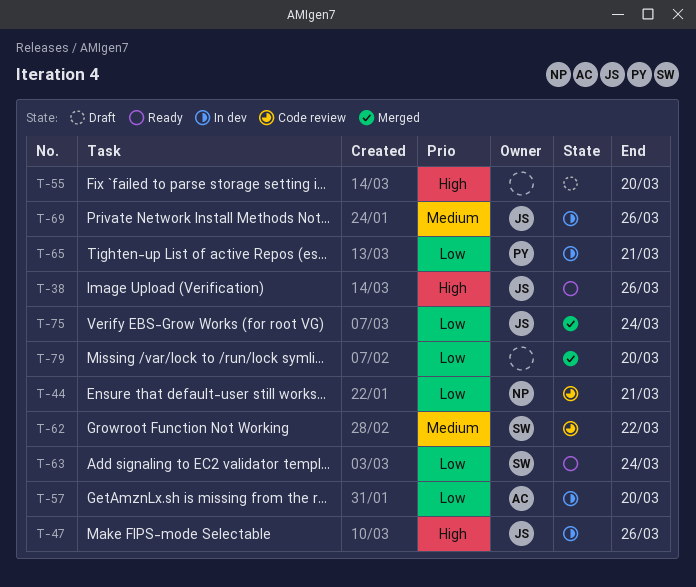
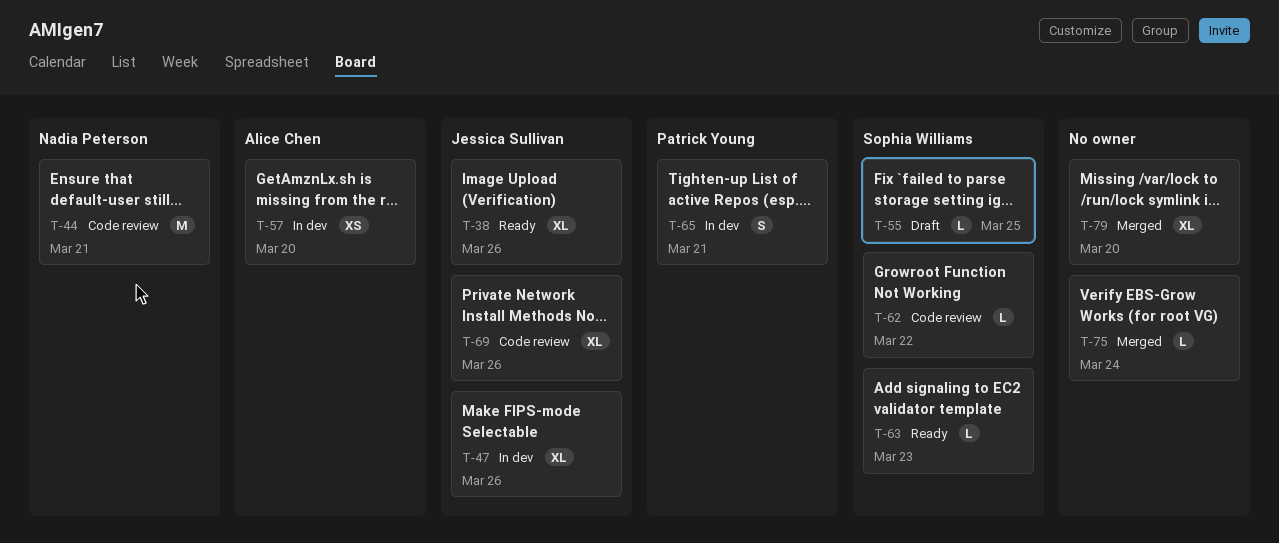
T-55, owner: none -> Sophia Williams
T-55, due: Mar 20 -> Mar 25
T-63, due: Mar 24 -> Mar 23
T-69, status: In dev -> Code review
T-75, owner: Jessica Sullivan -> none

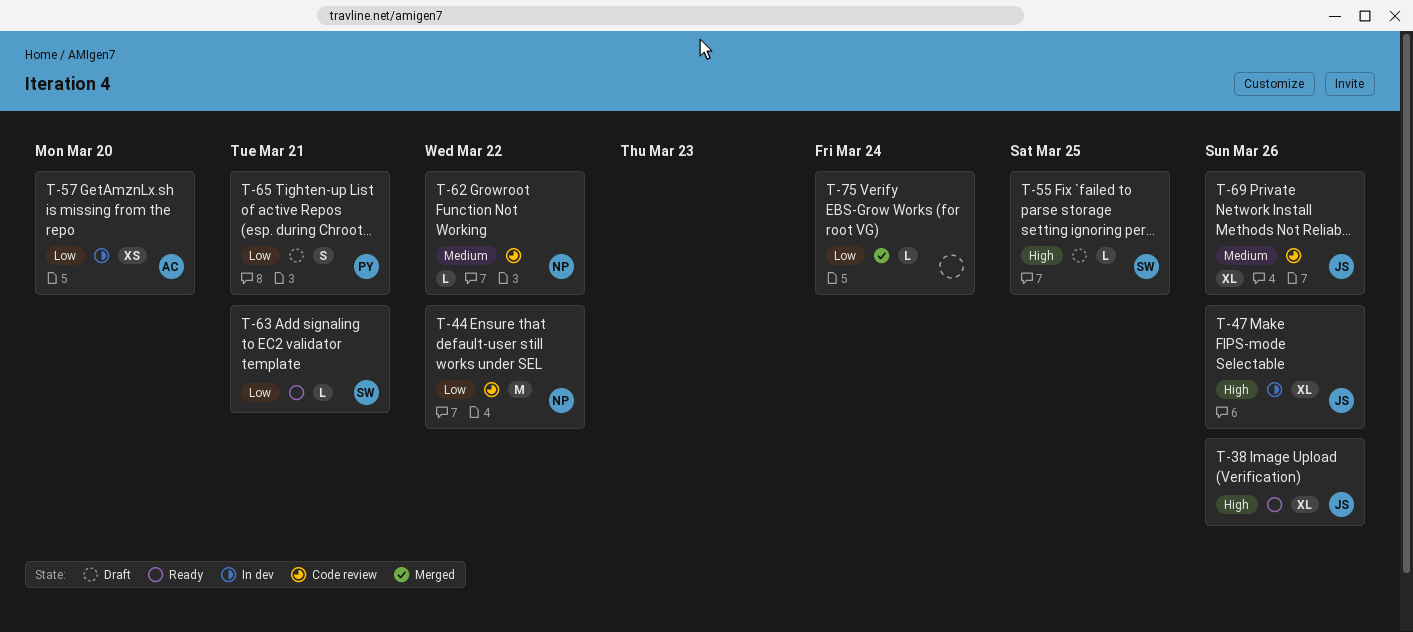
T-44, due: Mar 21 -> Mar 22
T-62, owner: Sophia Williams -> Nadia Peterson
T-63, due: Mar 23 -> Mar 21
T-65, status: In dev -> Draft
T-79: present -> none

